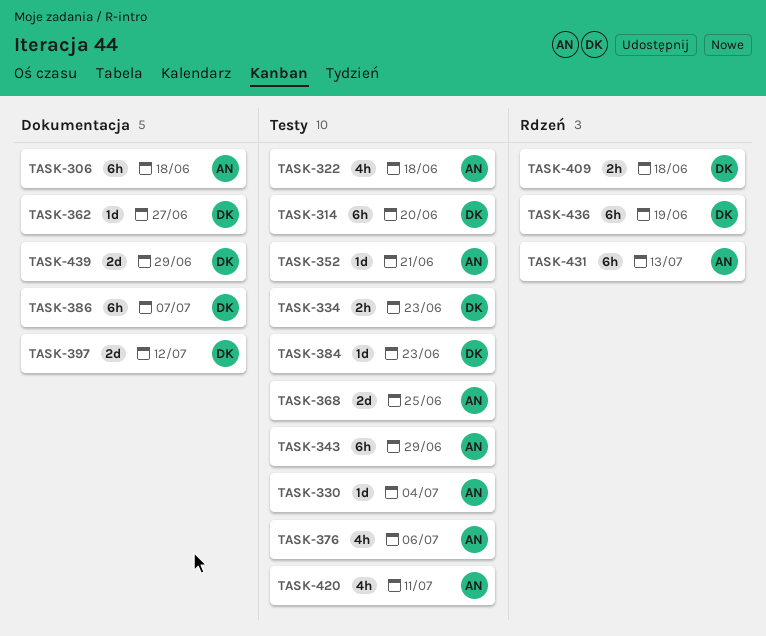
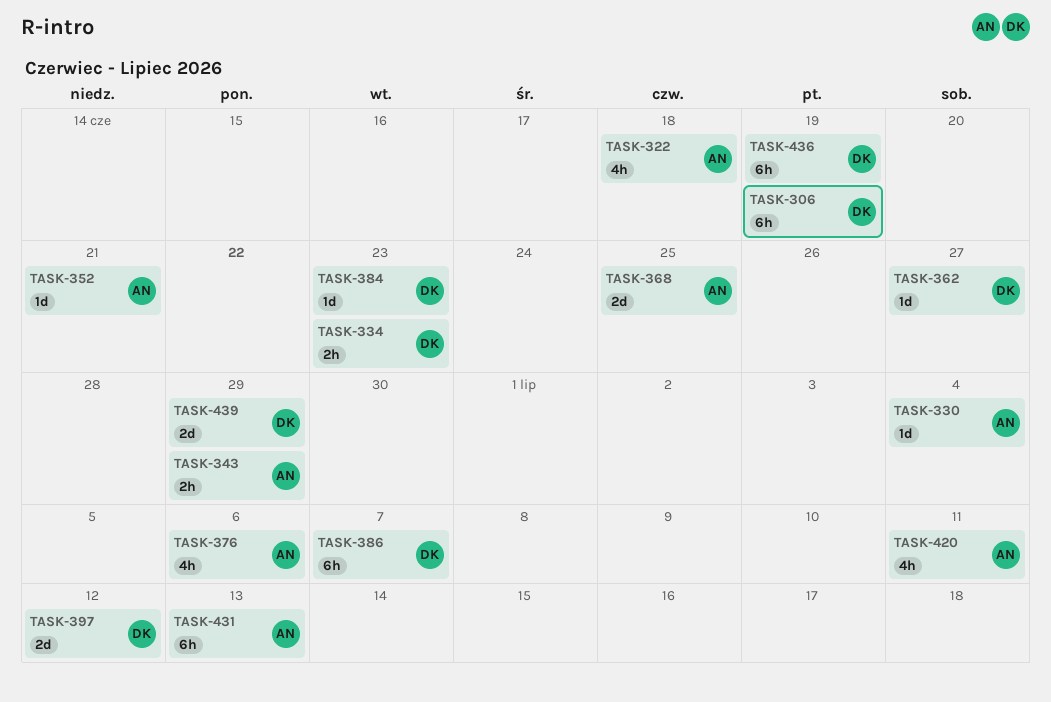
TASK-306, owner: AN -> DK
TASK-306, due: Jun 18 -> Jun 19
TASK-314: present -> none
TASK-343, estimate: 6h -> 2h
TASK-409: present -> none

